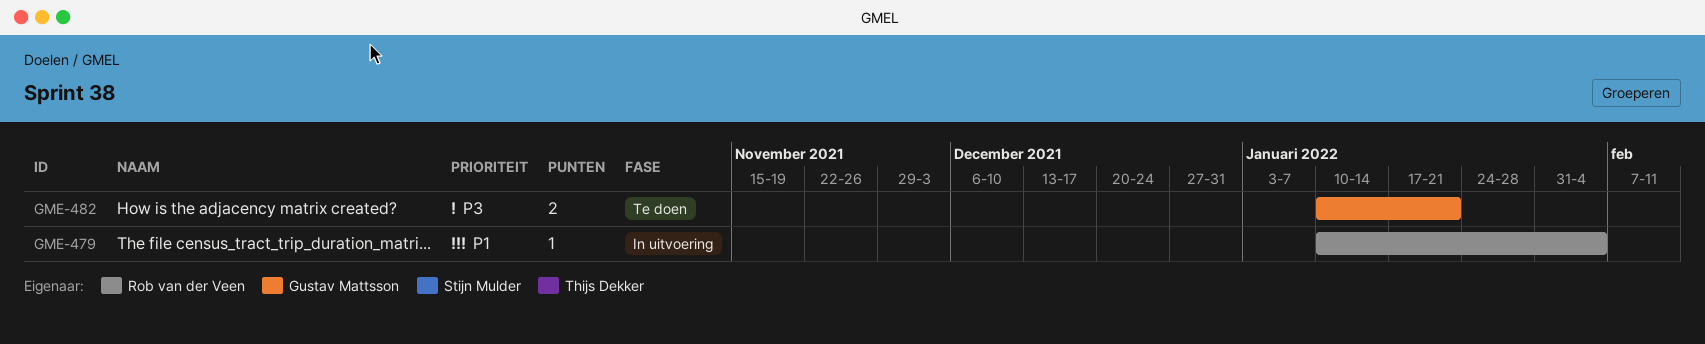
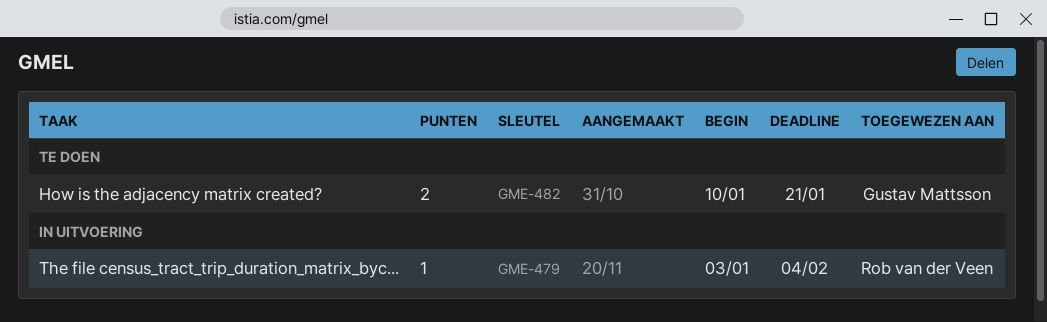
GME-479, start: Jan 10 -> Jan 3

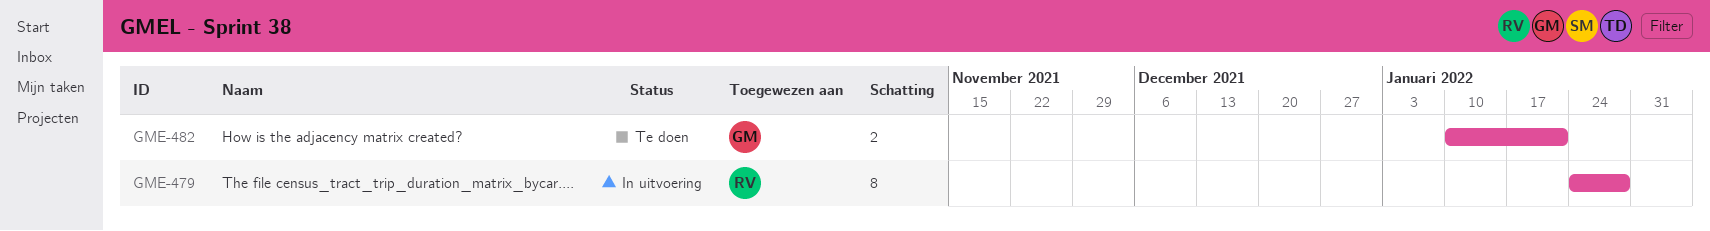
GME-479, estimate: 1 -> 8
GME-479, start: Jan 3 -> Jan 24
GME-479, due: Feb 4 -> Jan 28

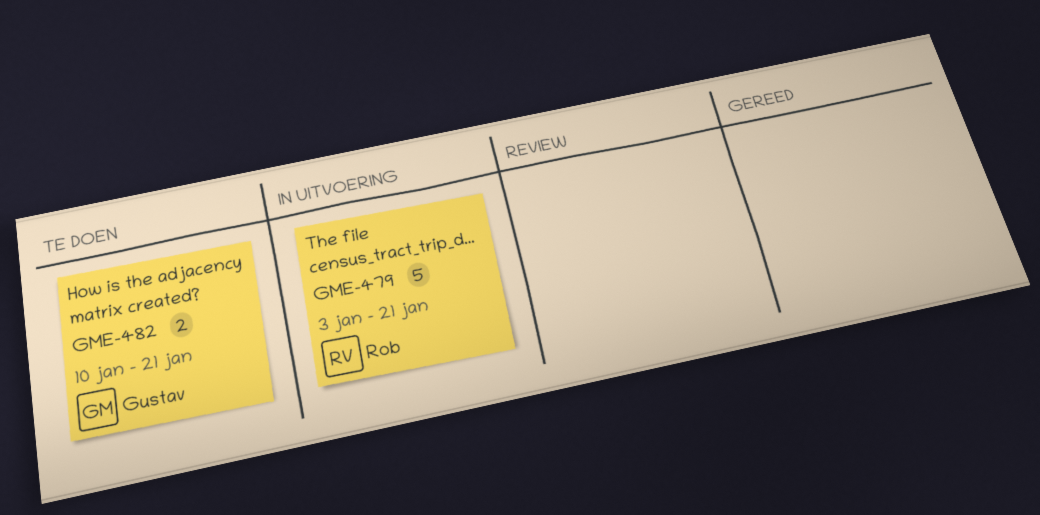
GME-479, estimate: 8 -> 5
GME-479, start: Jan 24 -> Jan 3
GME-479, due: Jan 28 -> Jan 21

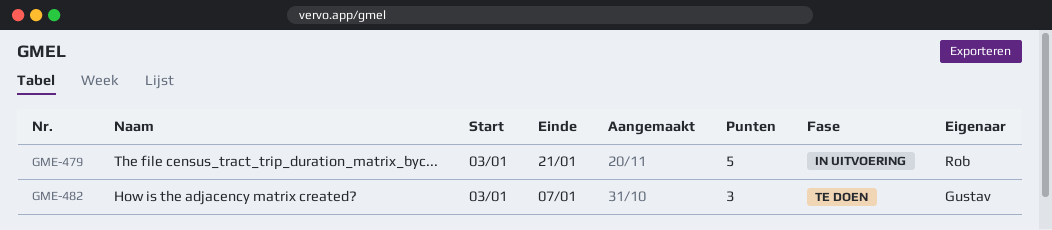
GME-482, estimate: 2 -> 3
GME-482, start: Jan 10 -> Jan 3
GME-482, due: Jan 21 -> Jan 7

